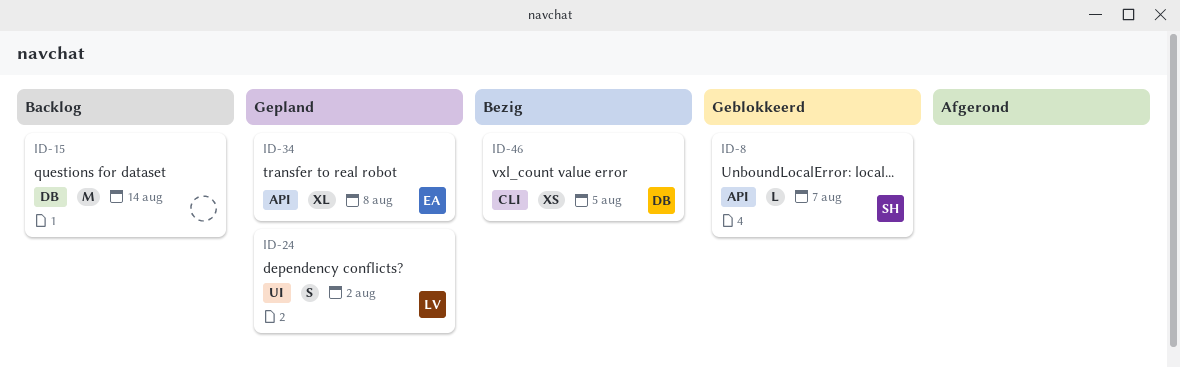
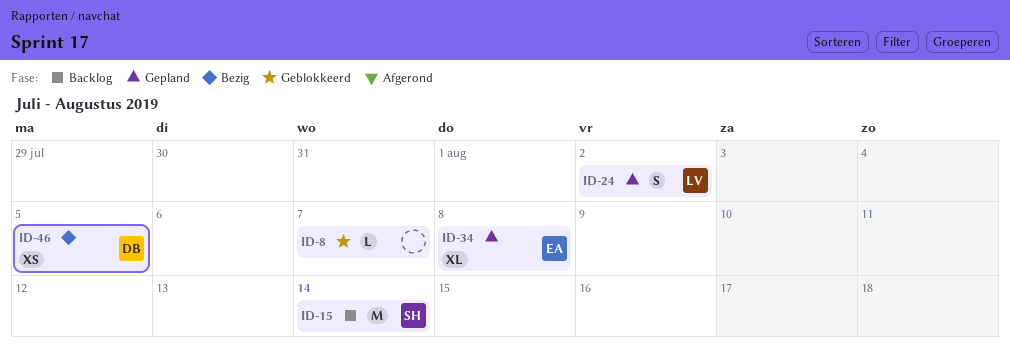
ID-8, owner: SH -> none
ID-15, owner: none -> SH

